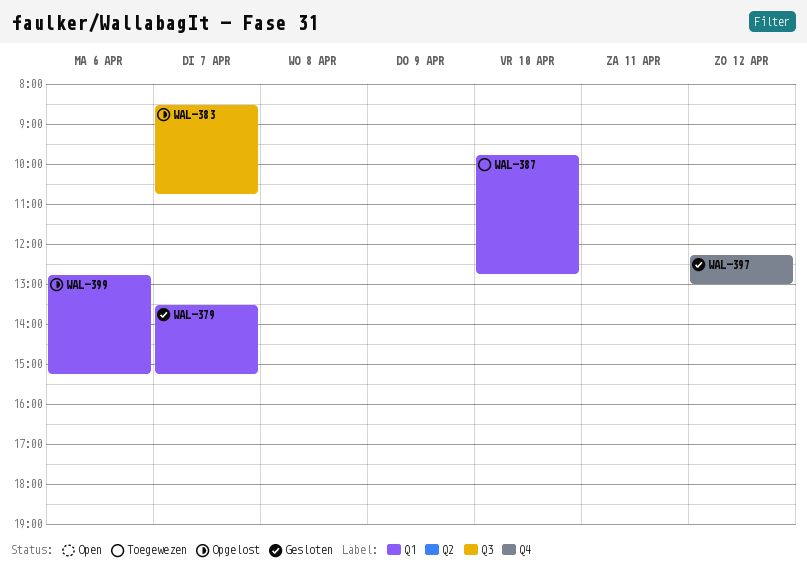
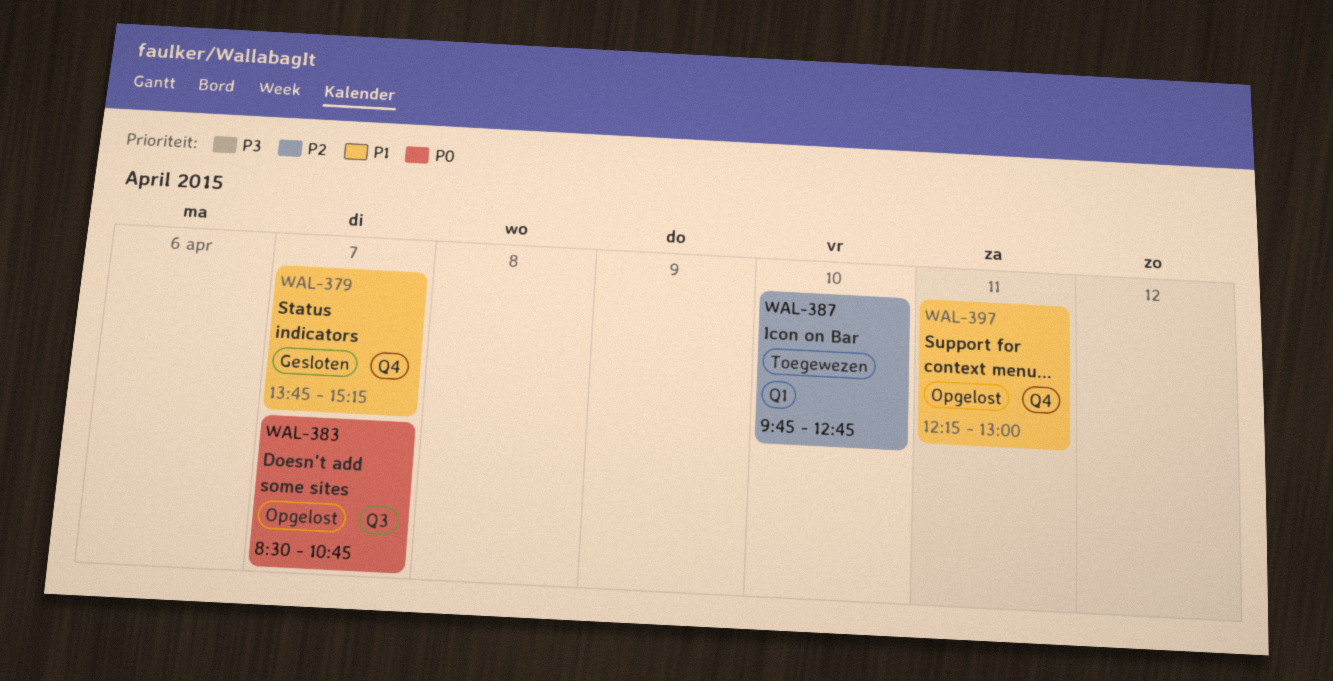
WAL-379, label: Q1 -> Q4
WAL-379, begins: 13:30 -> 13:45
WAL-397, status: Gesloten -> Opgelost
WAL-397, day: Apr 12 -> Apr 11
WAL-399: present -> none

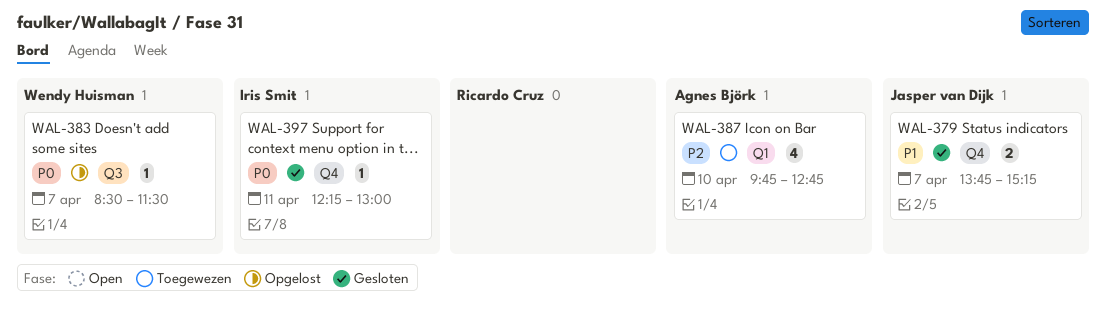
WAL-383, ends: 10:45 -> 11:30
WAL-397, status: Opgelost -> Gesloten
WAL-397, priority: P1 -> P0

